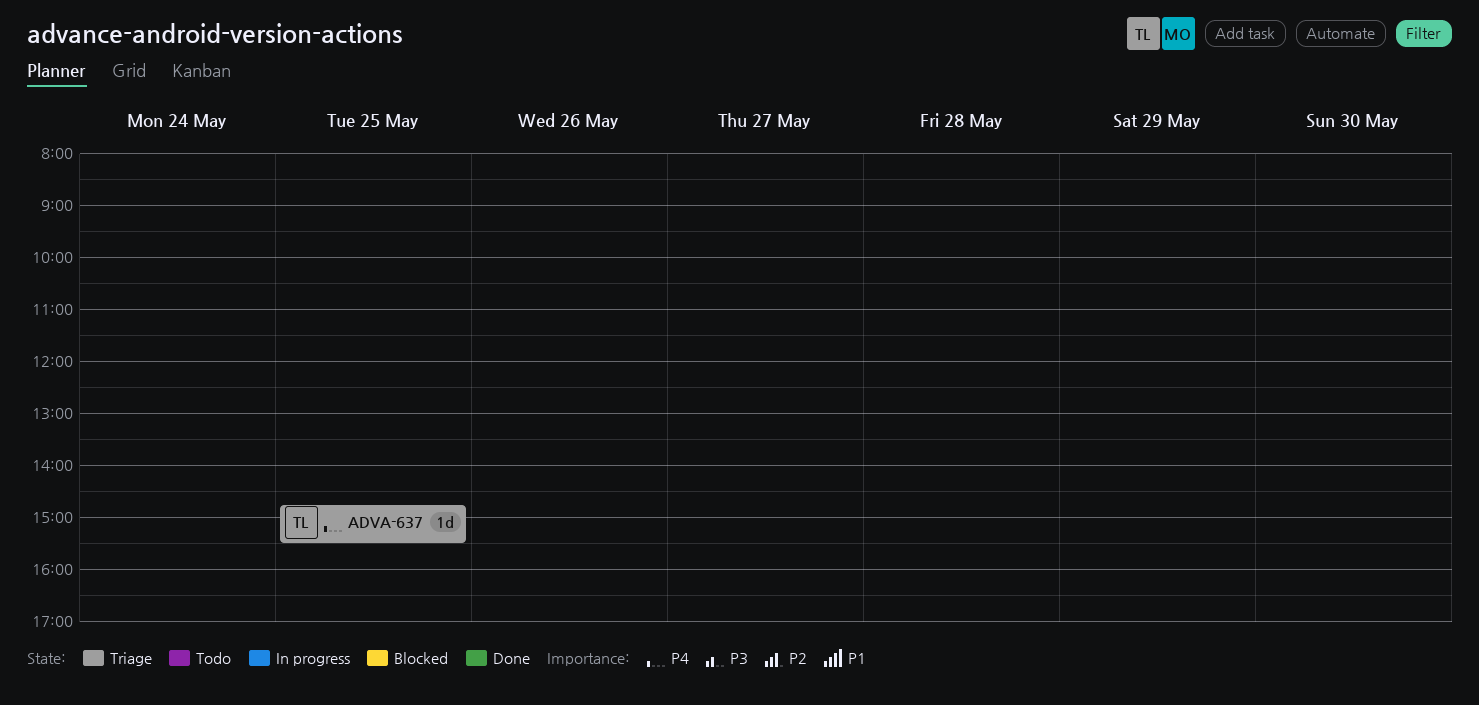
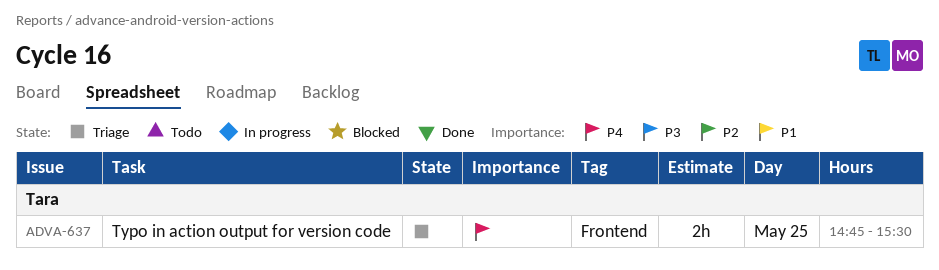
ADVA-637, estimate: 1d -> 2h

